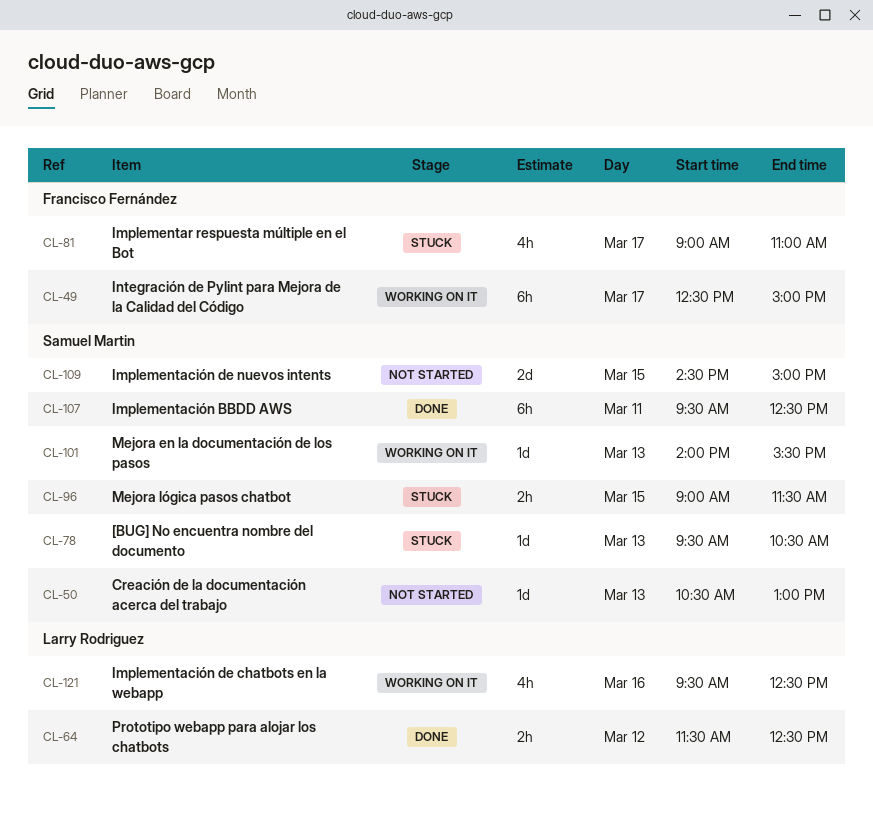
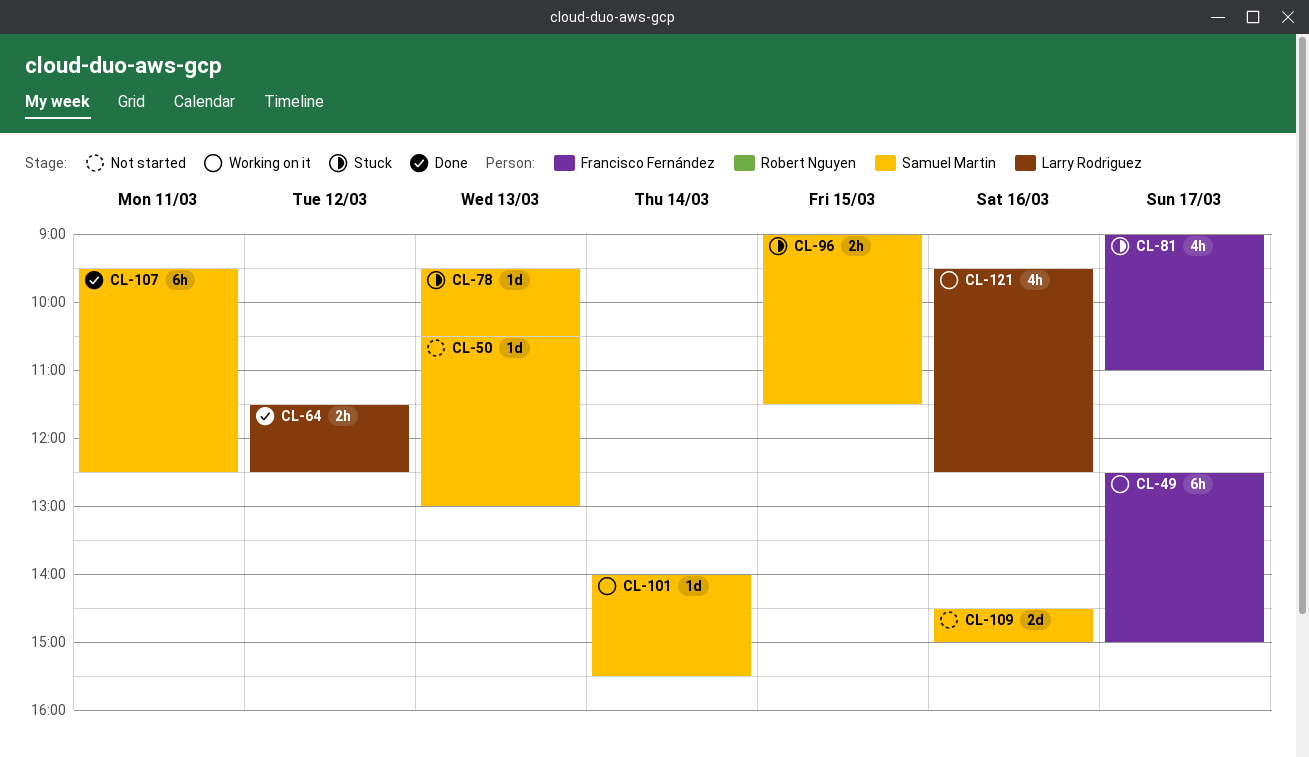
CL-101, day: Mar 13 -> Mar 14
CL-109, day: Mar 15 -> Mar 16

